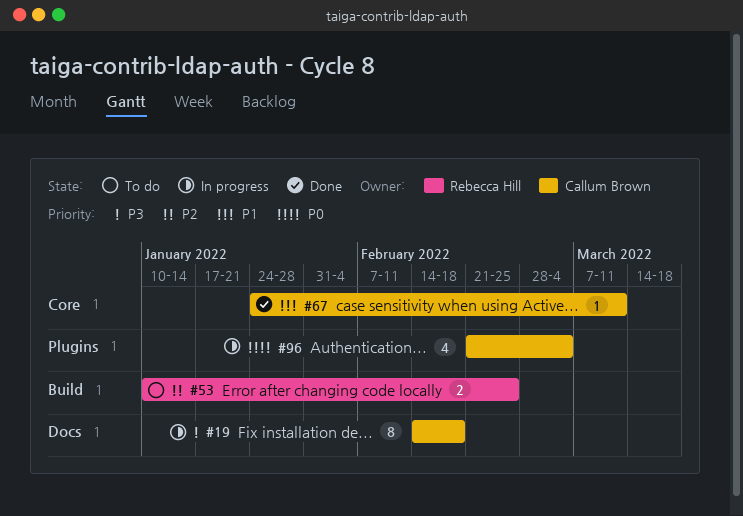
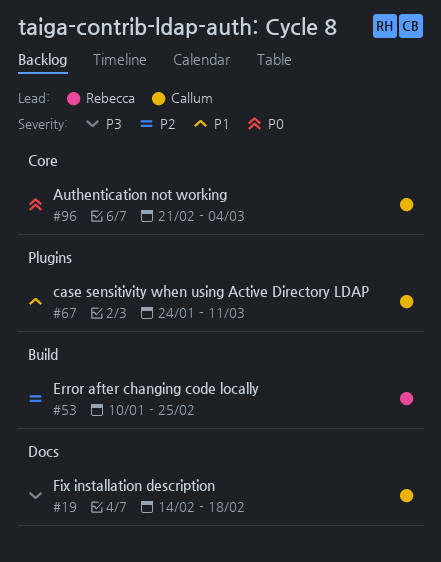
#67, label: Core -> Plugins
#96, label: Plugins -> Core

